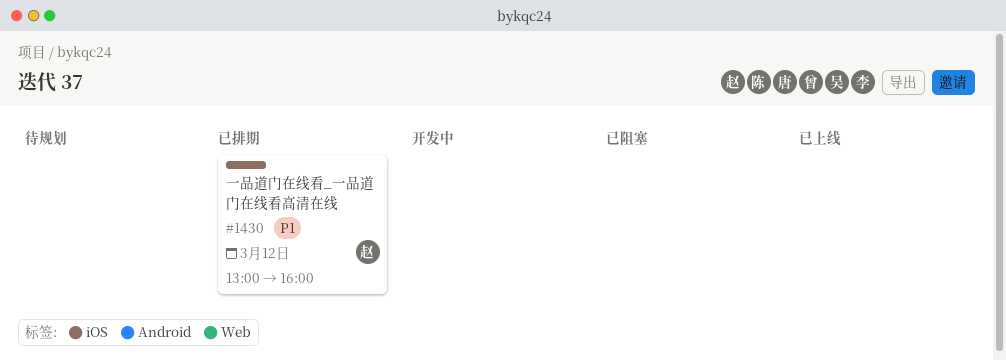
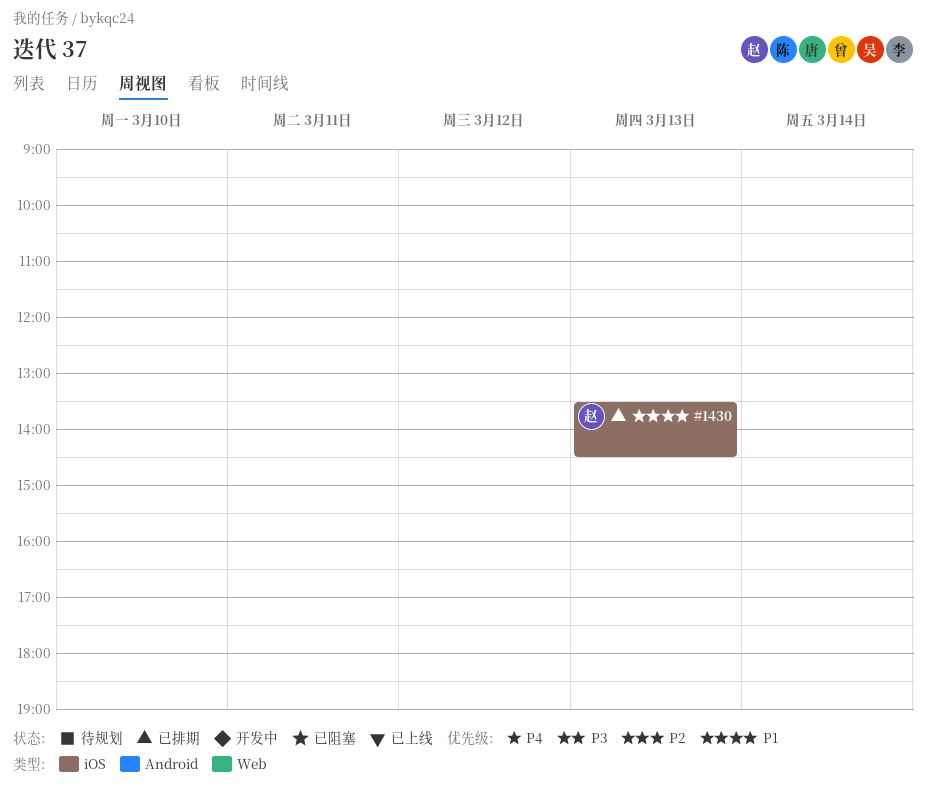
#1430, day: Mar 12 -> Mar 13
#1430, begins: 13:00 -> 13:30
#1430, ends: 16:00 -> 14:30

